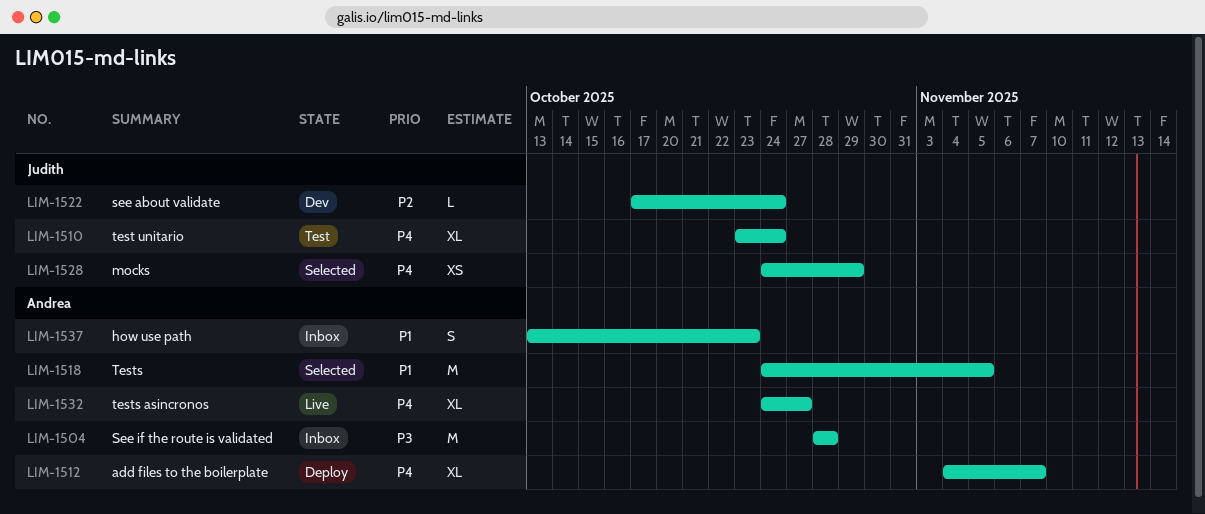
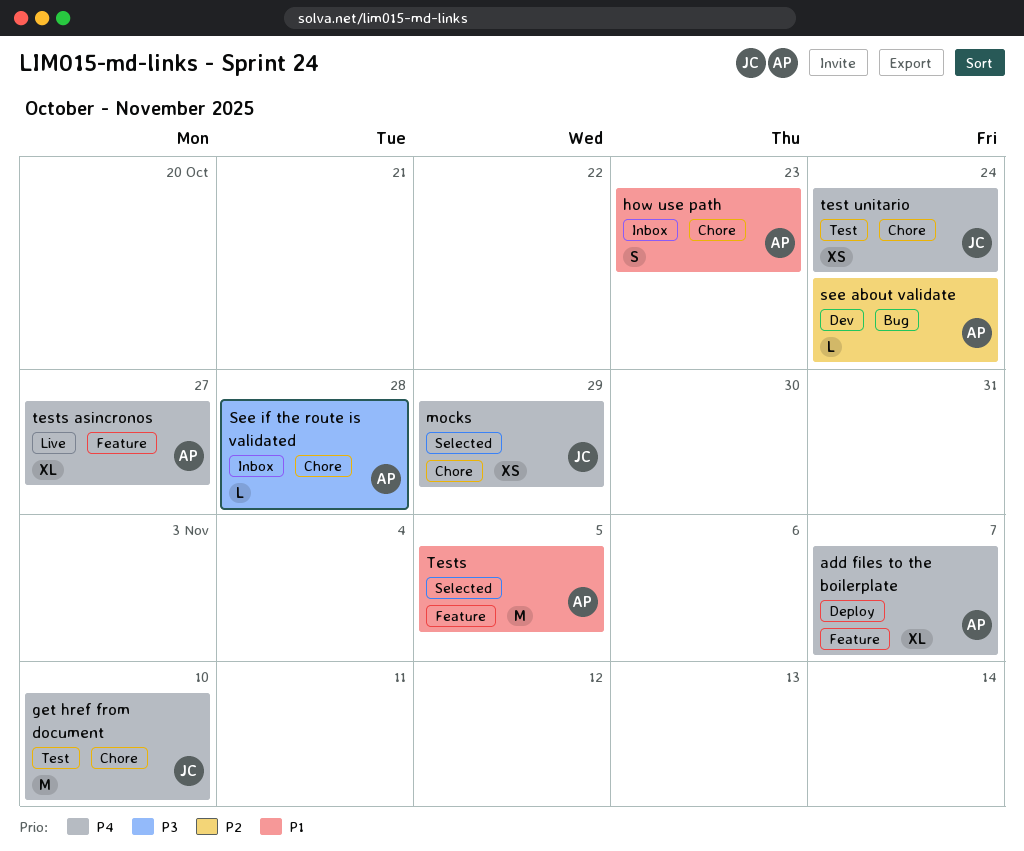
get href from document: none -> present
see about validate, owner: Judith -> Andrea
See if the route is validated, estimate: M -> L
test unitario, estimate: XL -> XS

